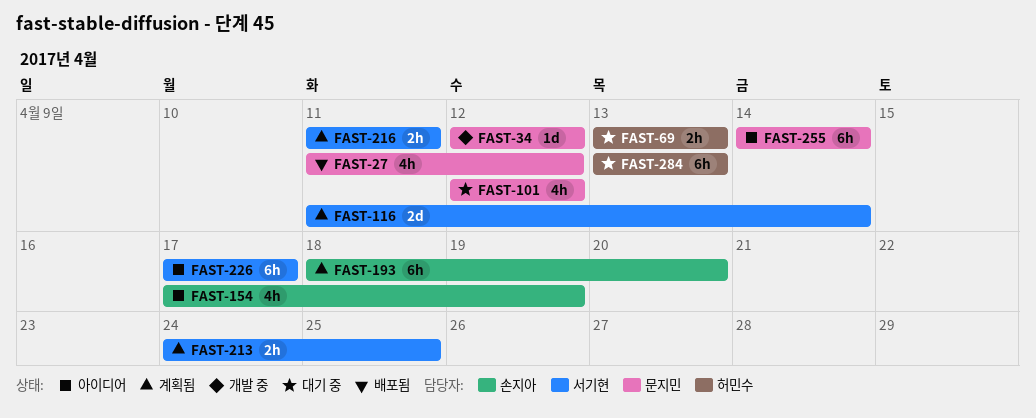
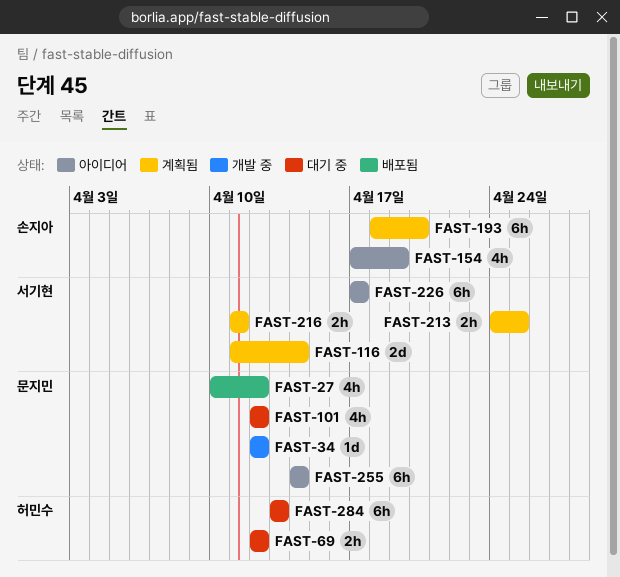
FAST-27, start: Apr 11 -> Apr 10
FAST-69, start: Apr 13 -> Apr 12
FAST-69, due: Apr 13 -> Apr 12

